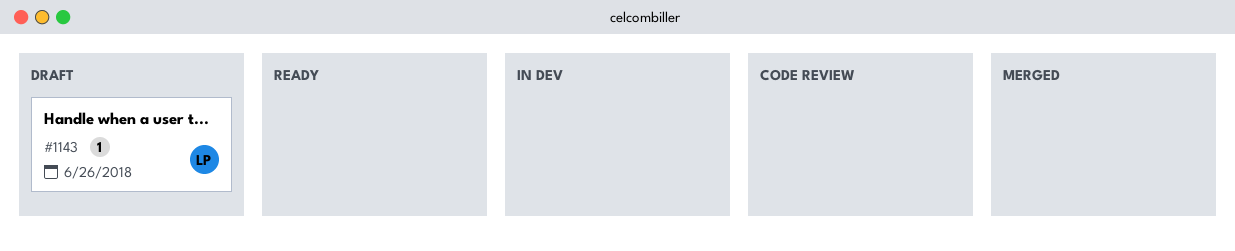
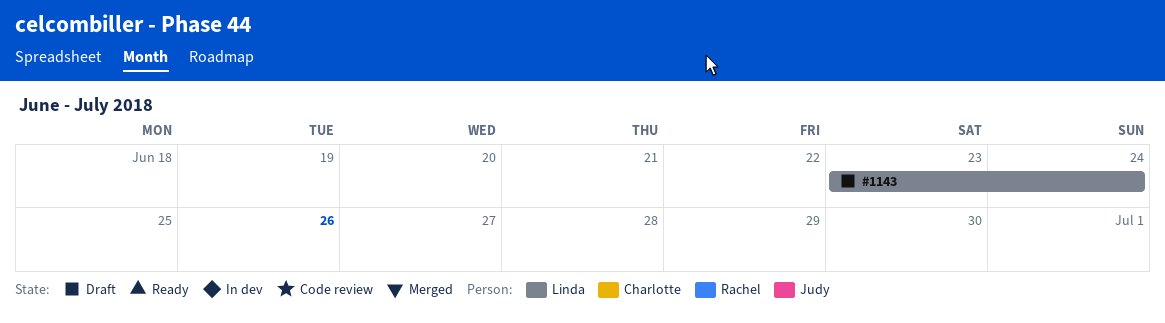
#1143, due: Jun 26 -> Jun 24

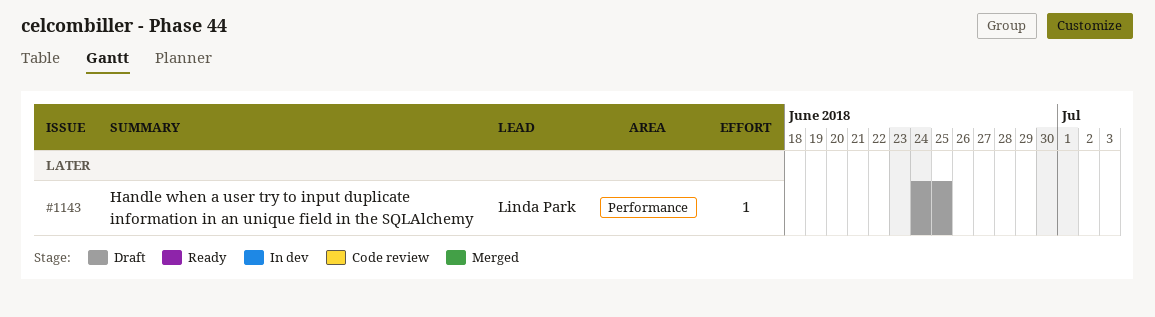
#1143, start: Jun 23 -> Jun 24
#1143, due: Jun 24 -> Jun 25

